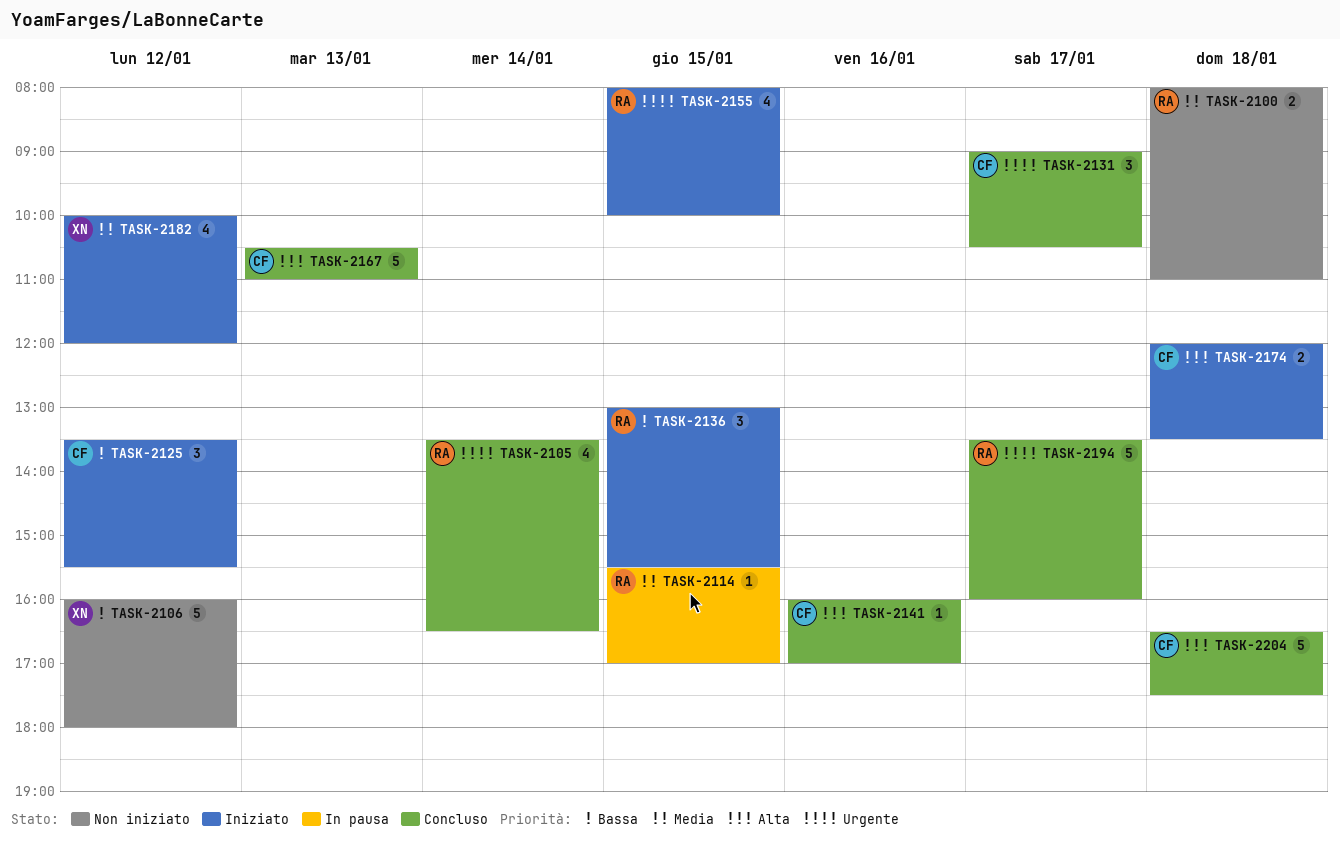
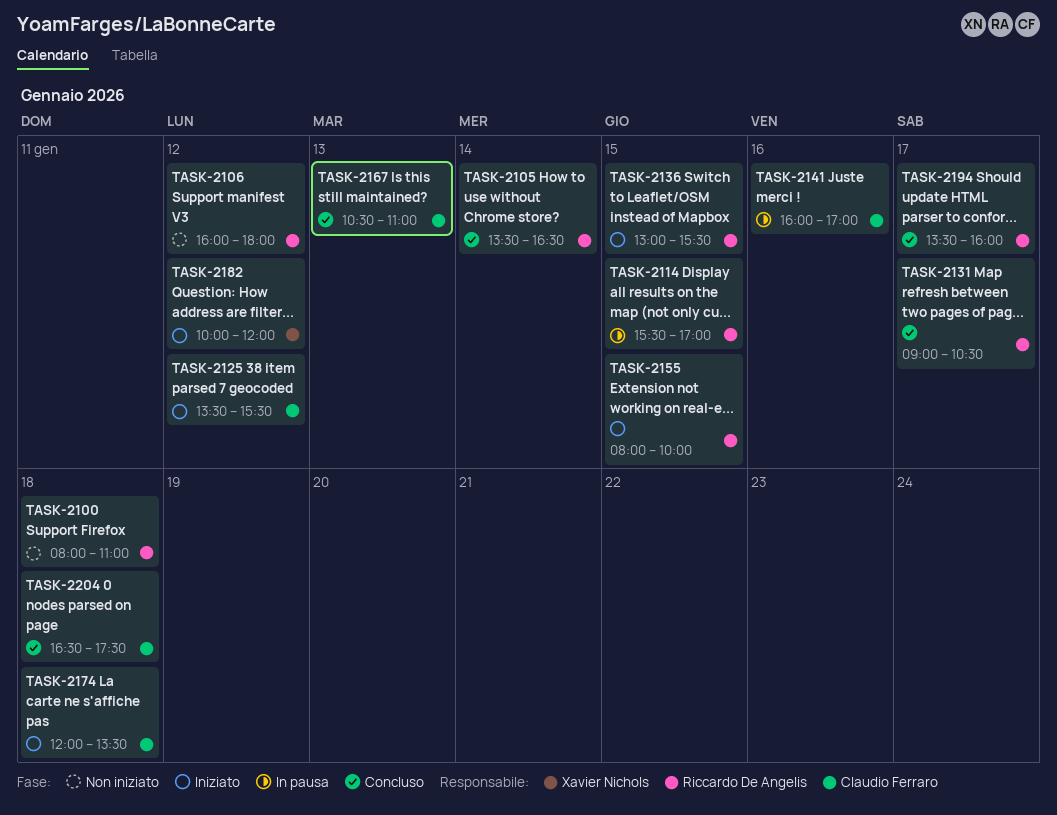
TASK-2106, owner: Xavier Nichols -> Riccardo De Angelis
TASK-2131, owner: Claudio Ferraro -> Riccardo De Angelis
TASK-2141, status: Concluso -> In pausa

